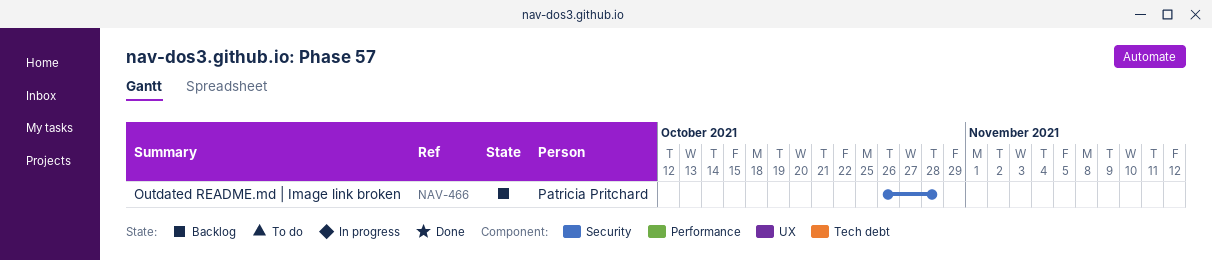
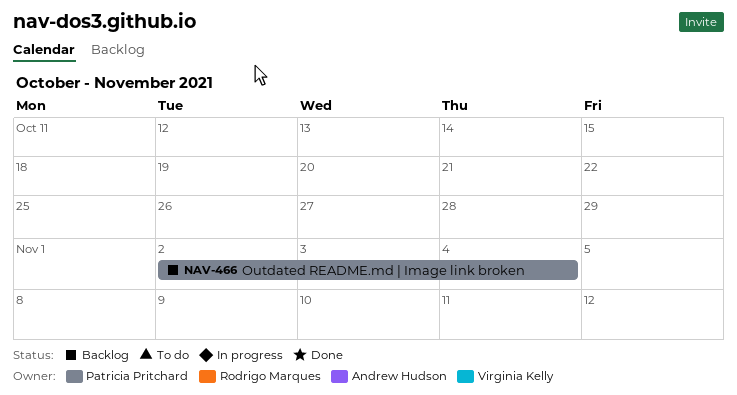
NAV-466, start: Oct 26 -> Nov 2
NAV-466, due: Oct 28 -> Nov 4

